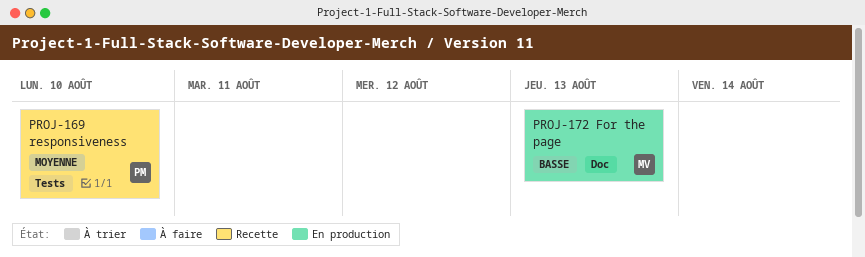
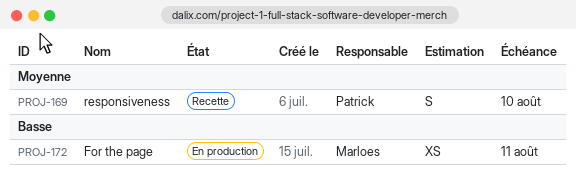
PROJ-172, due: Aug 13 -> Aug 11

